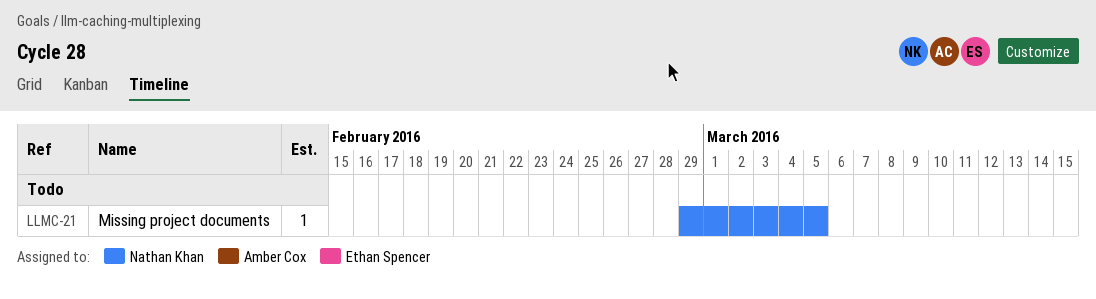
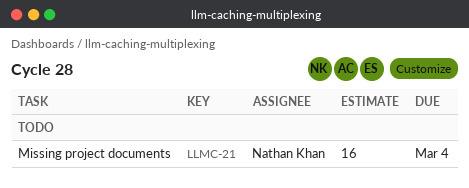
LLMC-21, estimate: 1 -> 16
LLMC-21, due: Mar 5 -> Mar 4

